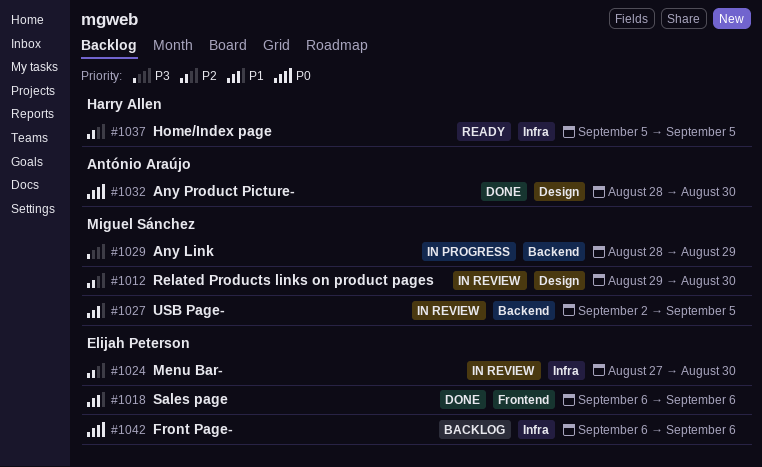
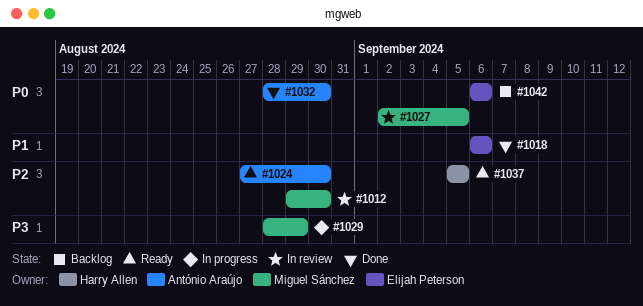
#1024, status: In review -> Ready
#1024, owner: Elijah Peterson -> António Araújo
#1027, priority: P1 -> P0

